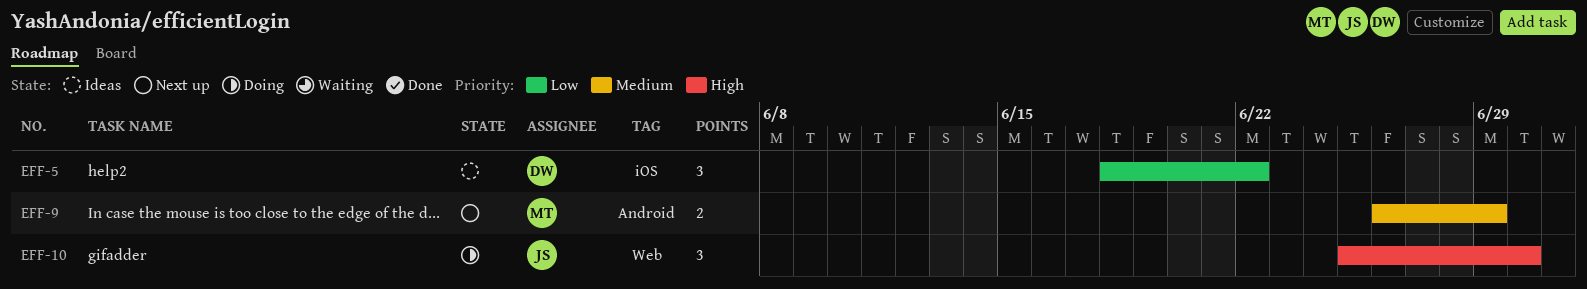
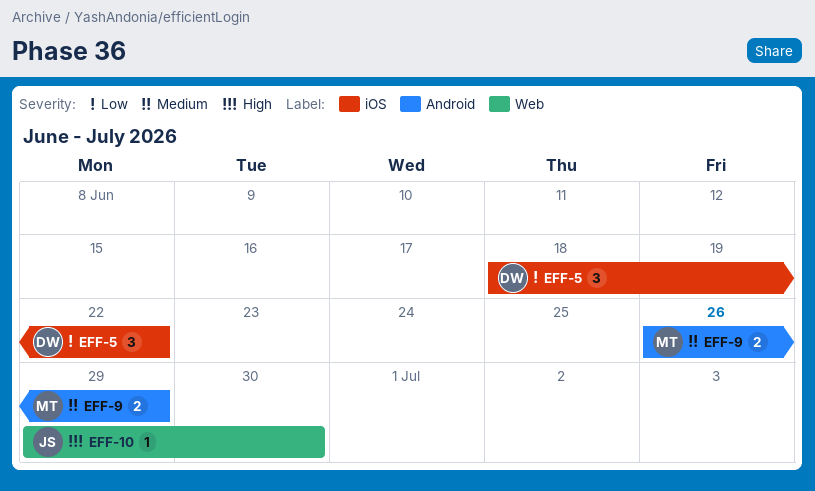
EFF-10, estimate: 3 -> 1
EFF-10, start: Jun 25 -> Jun 29

